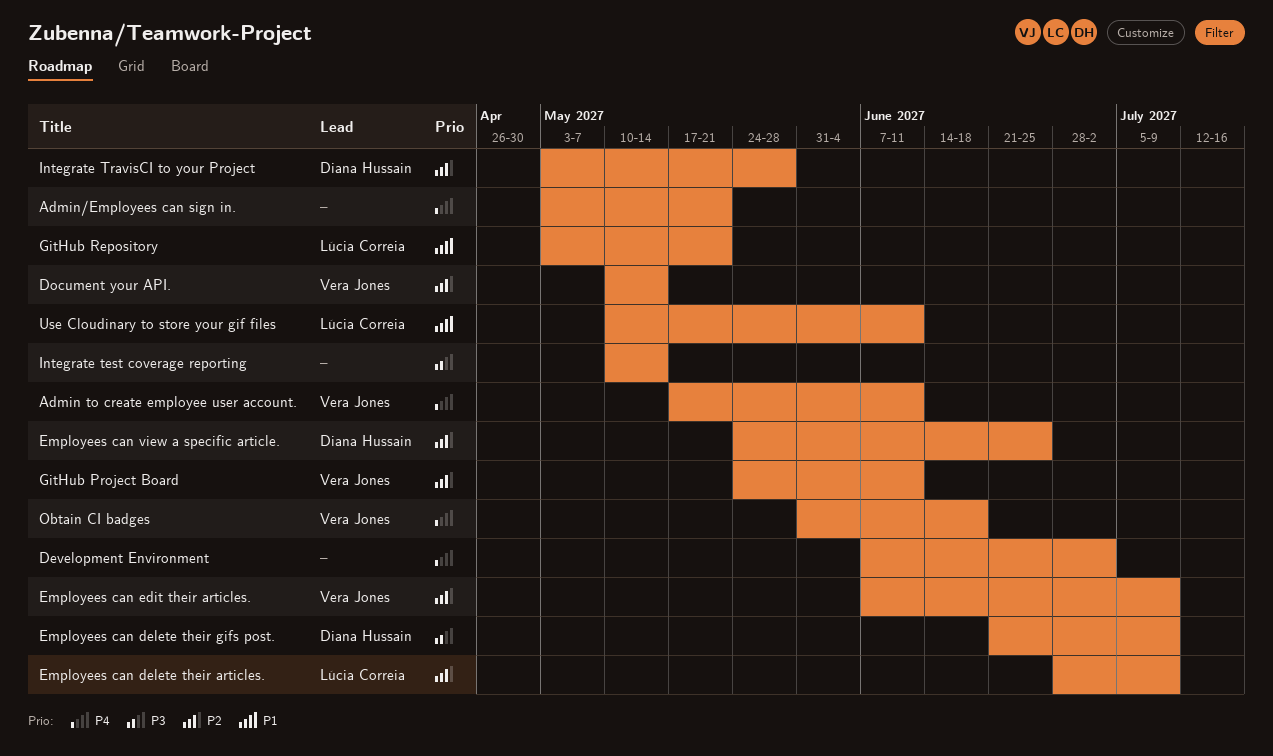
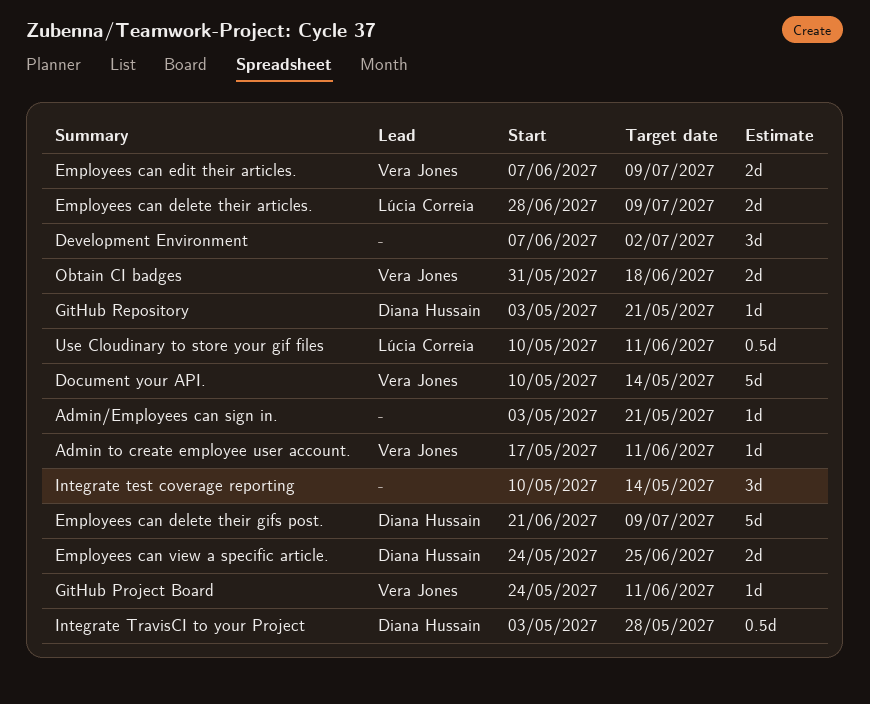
GitHub Repository, owner: Lúcia Correia -> Diana Hussain

